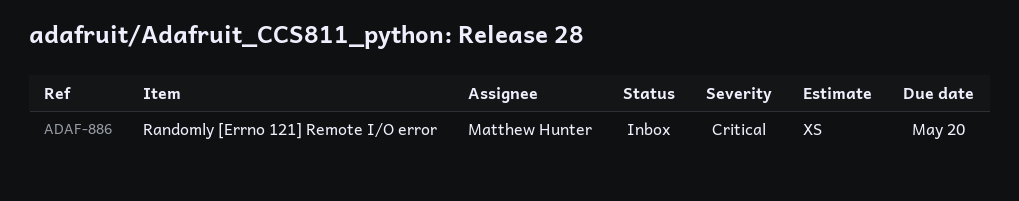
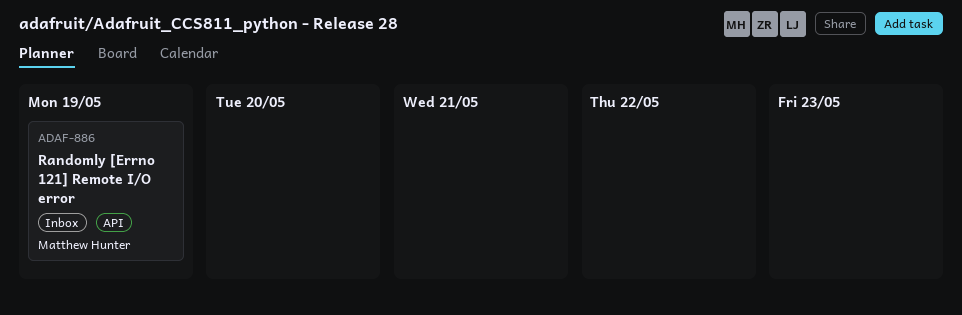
ADAF-886, due: May 20 -> May 19

